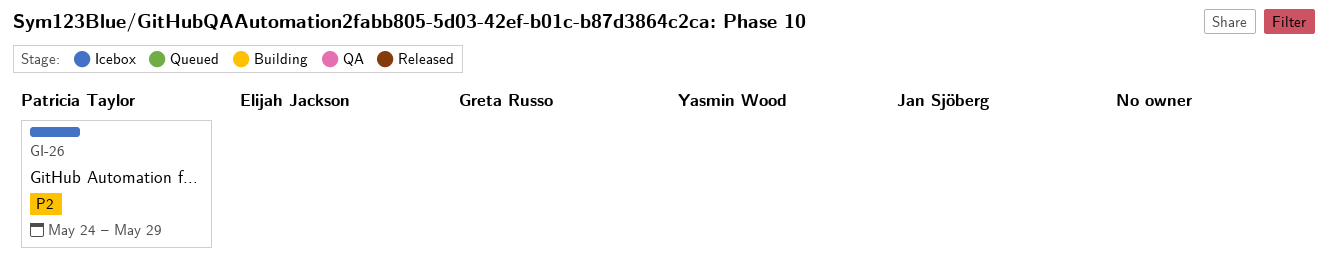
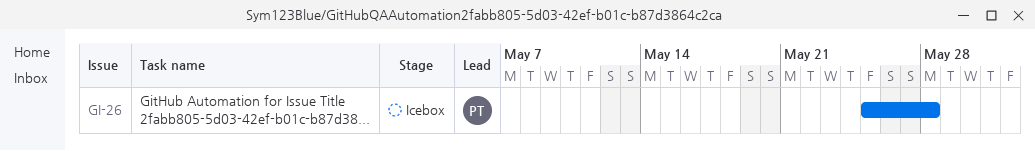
GI-26, start: May 24 -> May 25
GI-26, due: May 29 -> May 28

